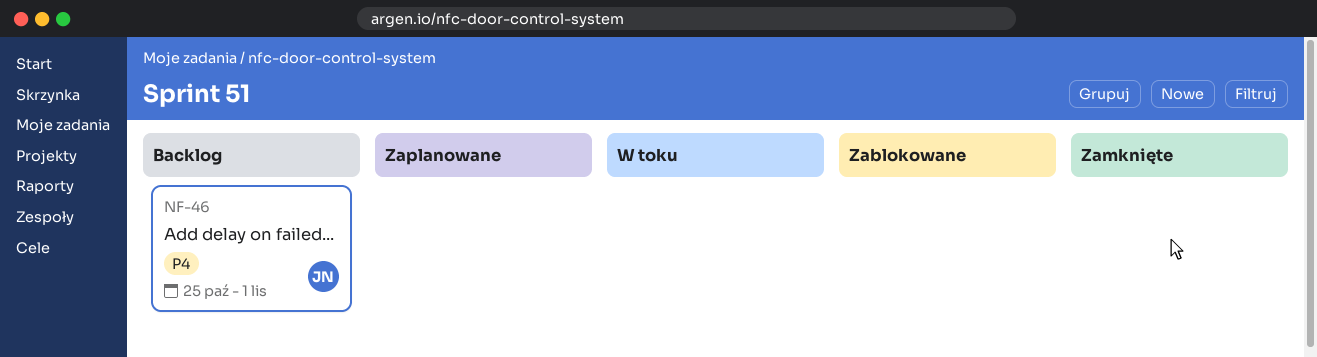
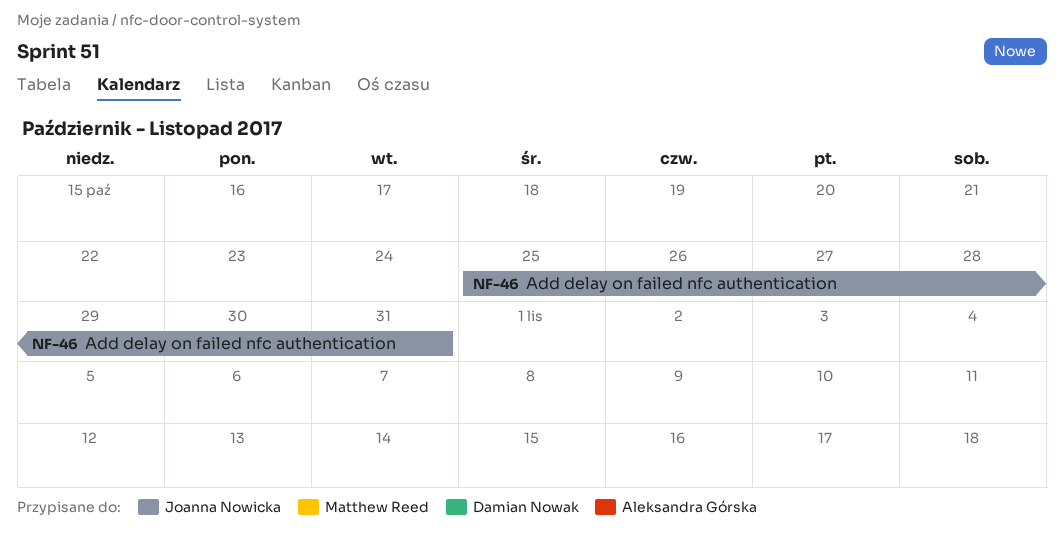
NF-46, due: Nov 1 -> Oct 31

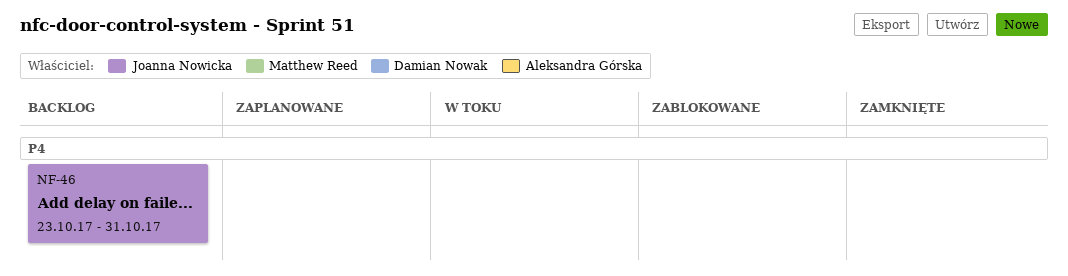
NF-46, start: Oct 25 -> Oct 23

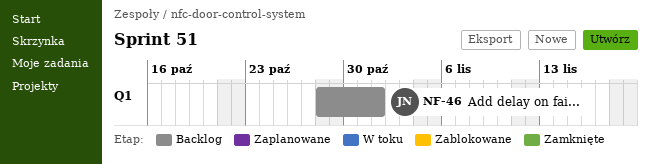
NF-46, start: Oct 23 -> Oct 28
NF-46, due: Oct 31 -> Nov 1

